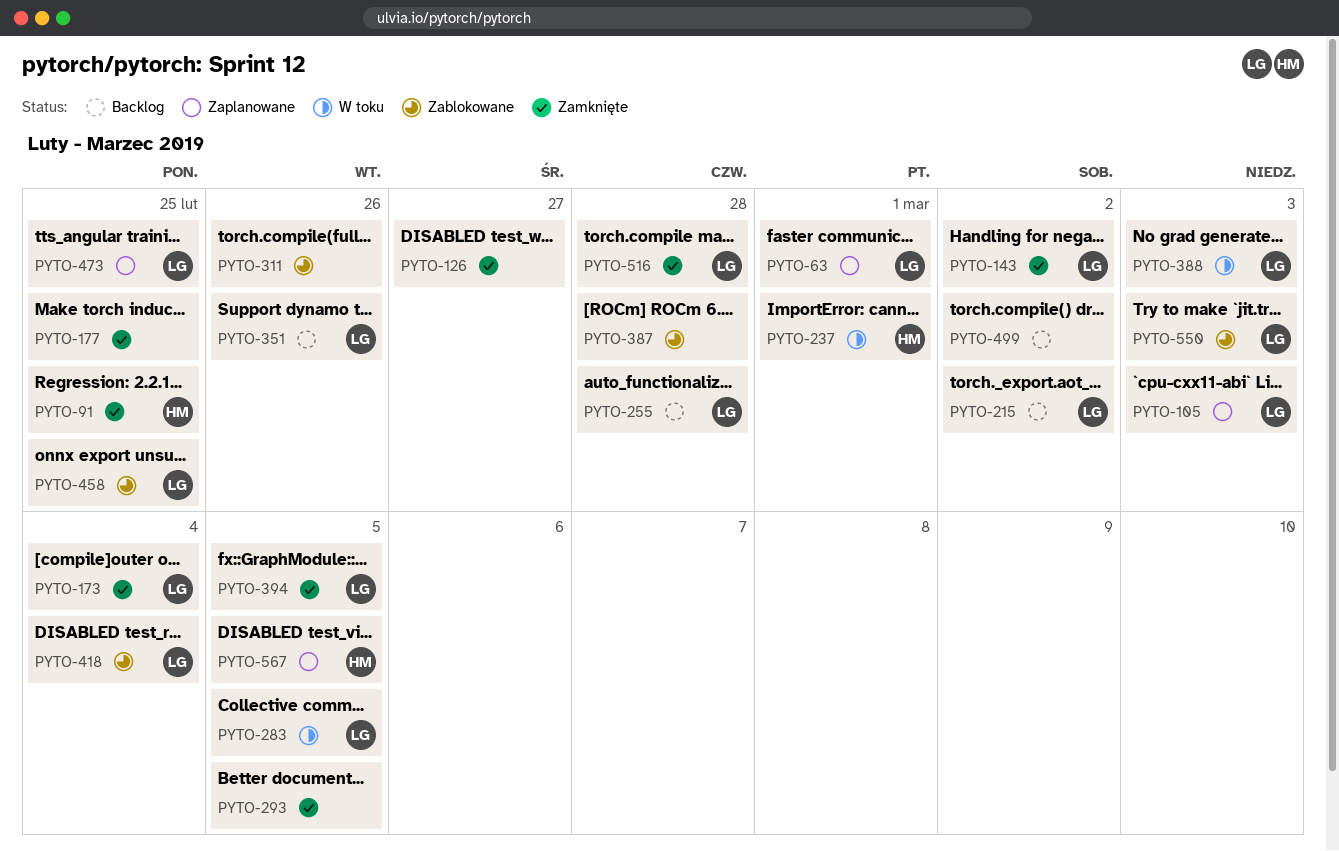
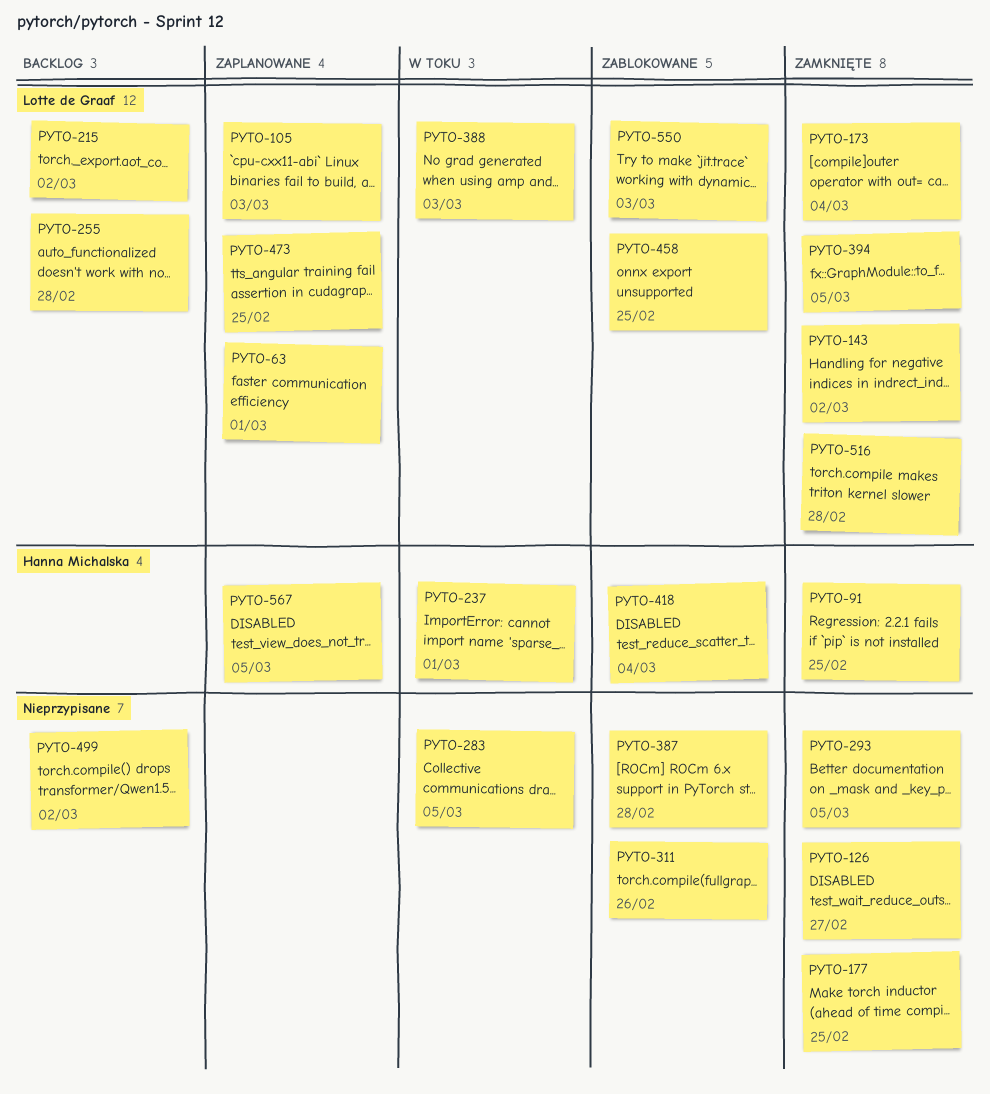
PYTO-283, owner: Lotte de Graaf -> none
PYTO-351: present -> none
PYTO-418, owner: Lotte de Graaf -> Hanna Michalska

